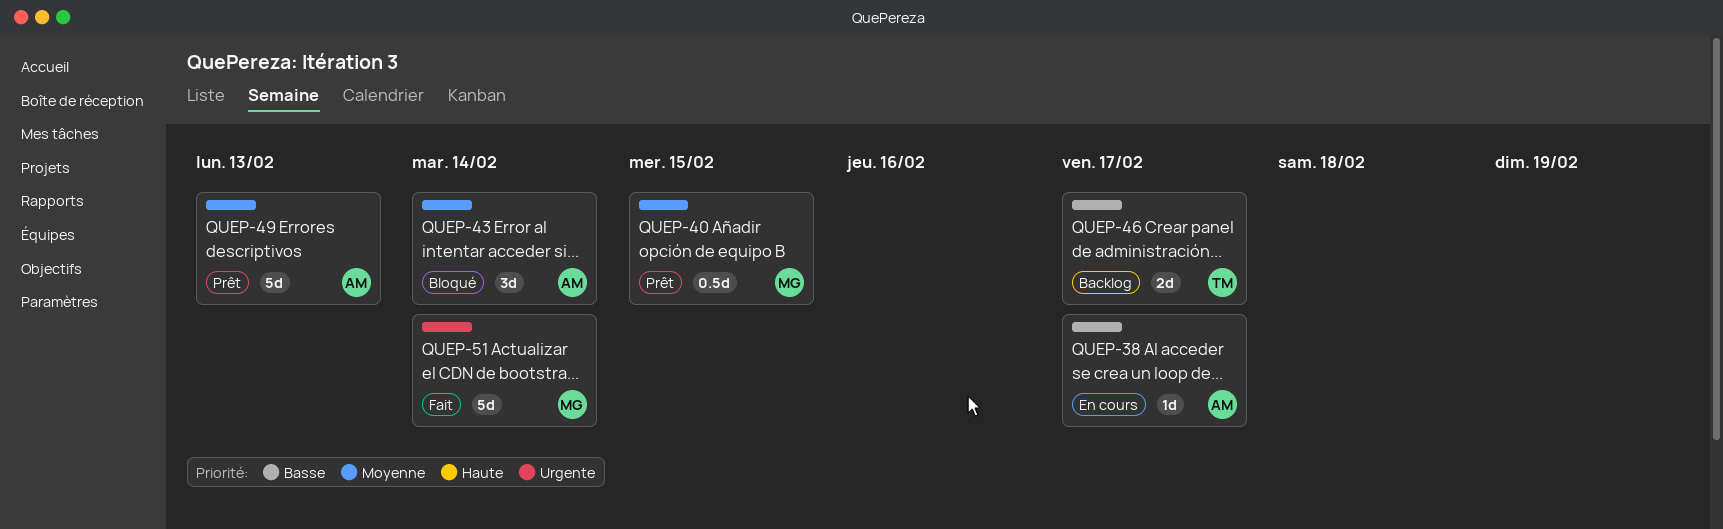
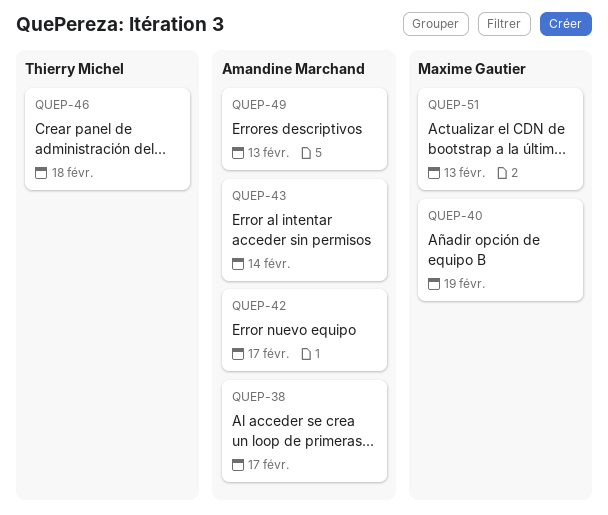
QUEP-40, due: Feb 15 -> Feb 19
QUEP-42: none -> present
QUEP-46, due: Feb 17 -> Feb 18
QUEP-51, due: Feb 14 -> Feb 13

